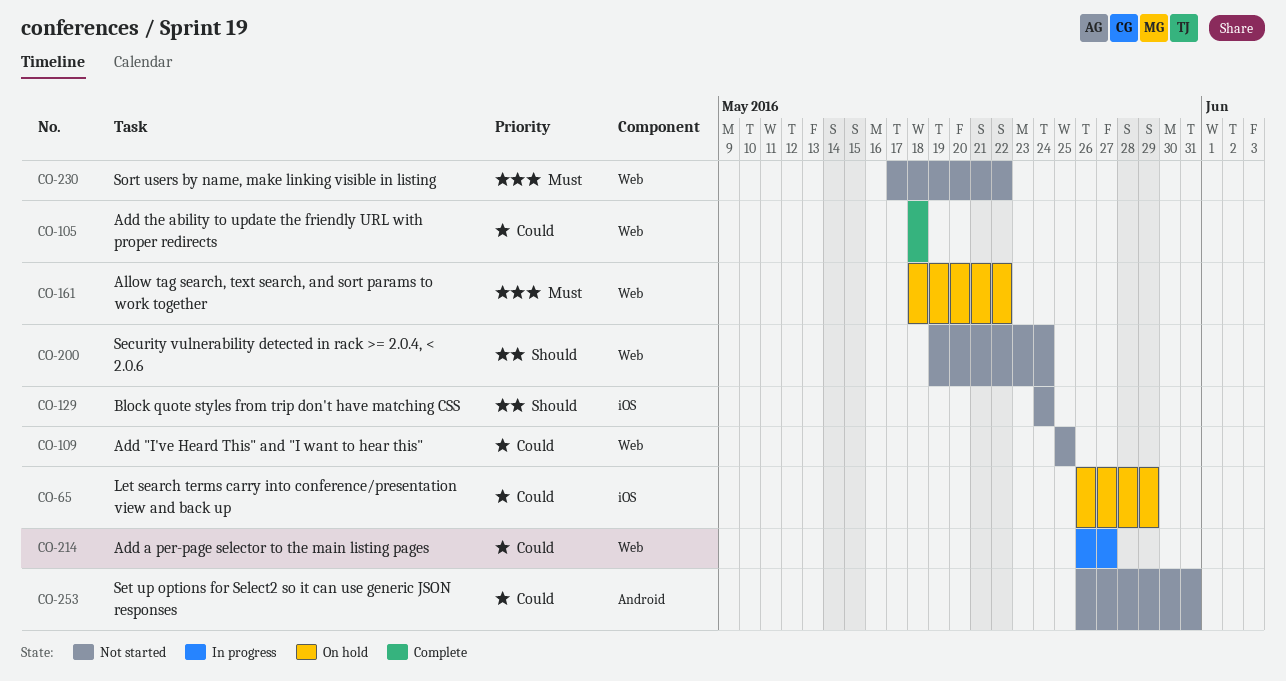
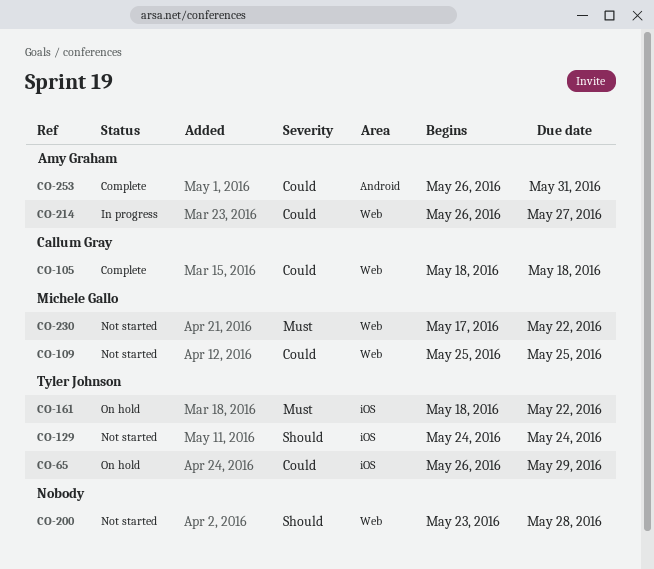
CO-161, label: Web -> iOS
CO-200, start: May 19 -> May 23
CO-200, due: May 24 -> May 28
CO-253, status: Not started -> Complete

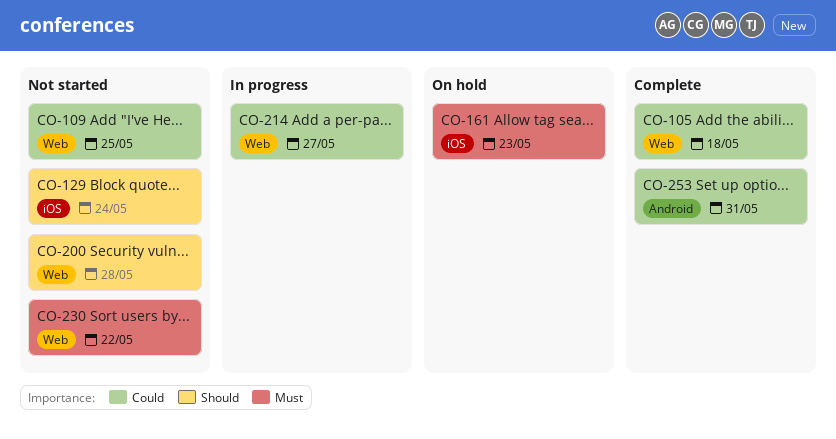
CO-65: present -> none
CO-161, due: May 22 -> May 23

